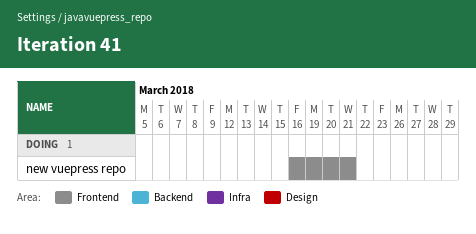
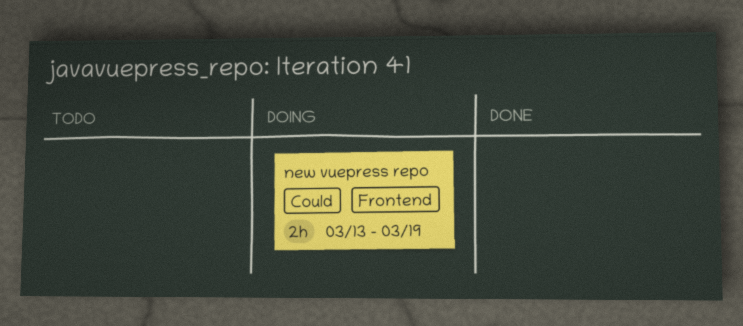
new vuepress repo, start: Mar 16 -> Mar 13
new vuepress repo, due: Mar 21 -> Mar 19

